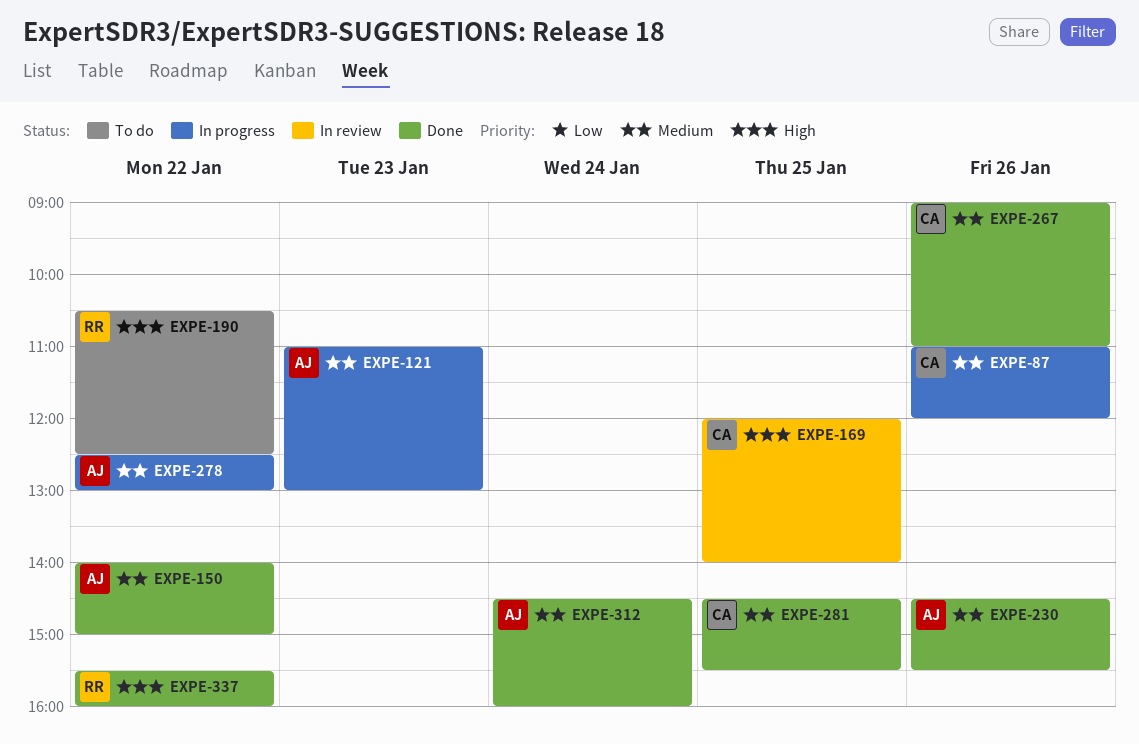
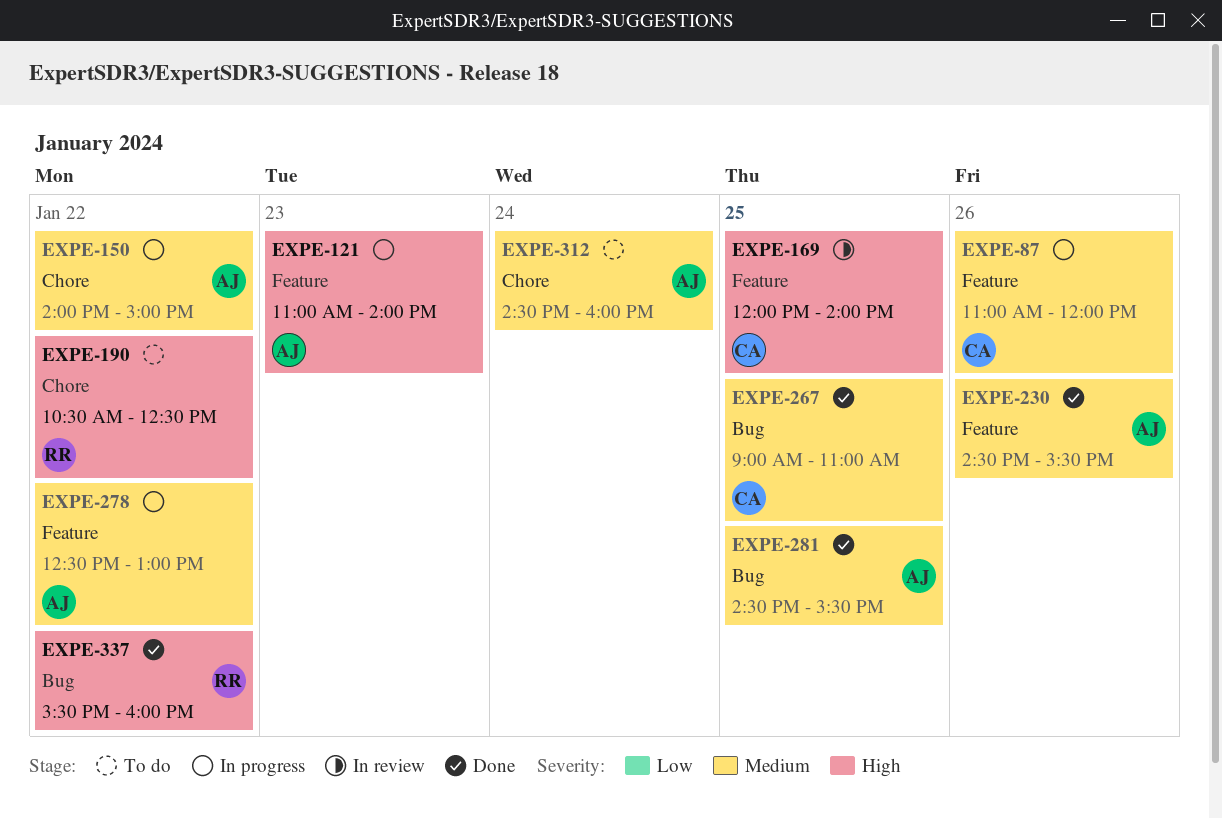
EXPE-121, priority: Medium -> High
EXPE-121, ends: 13:00 -> 14:00
EXPE-150, status: Done -> In progress
EXPE-267, day: Jan 26 -> Jan 25
EXPE-281, owner: CA -> AJ
EXPE-312, status: Done -> To do

